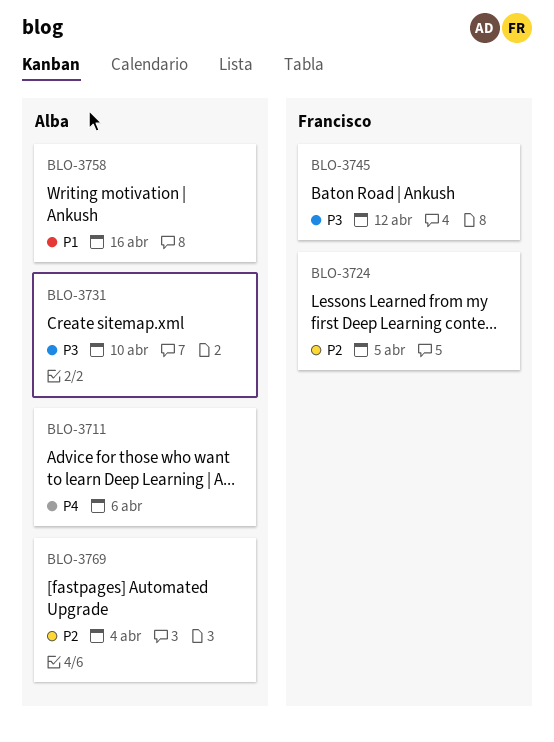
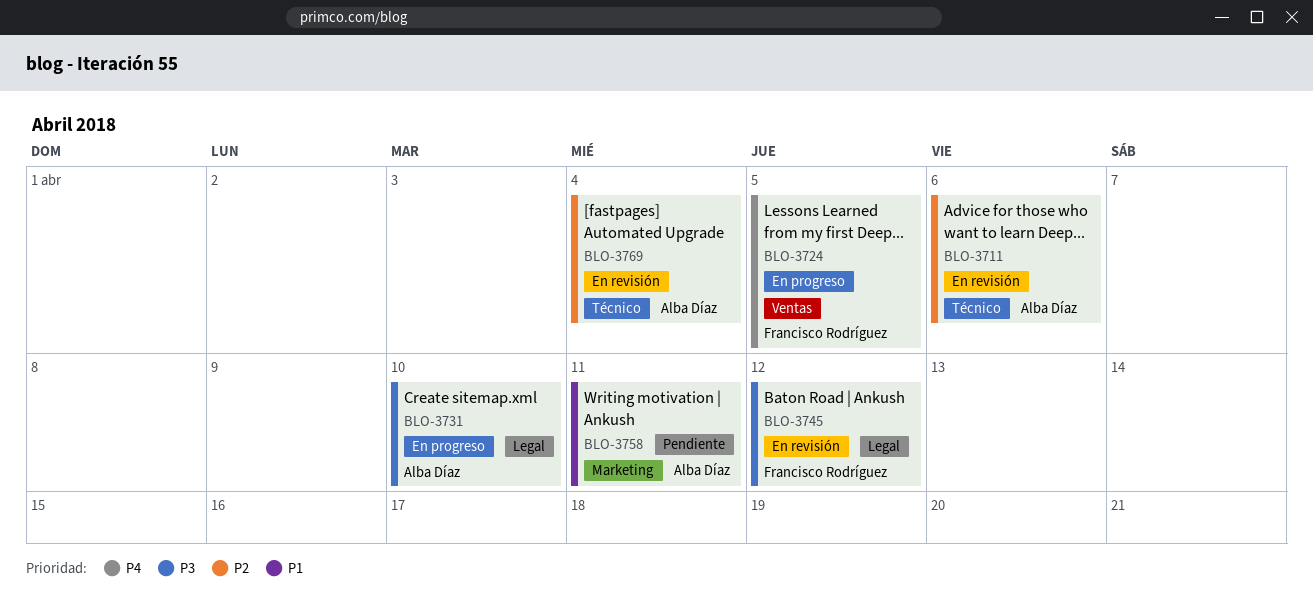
BLO-3711, priority: P4 -> P2
BLO-3724, priority: P2 -> P4
BLO-3758, due: Apr 16 -> Apr 11

